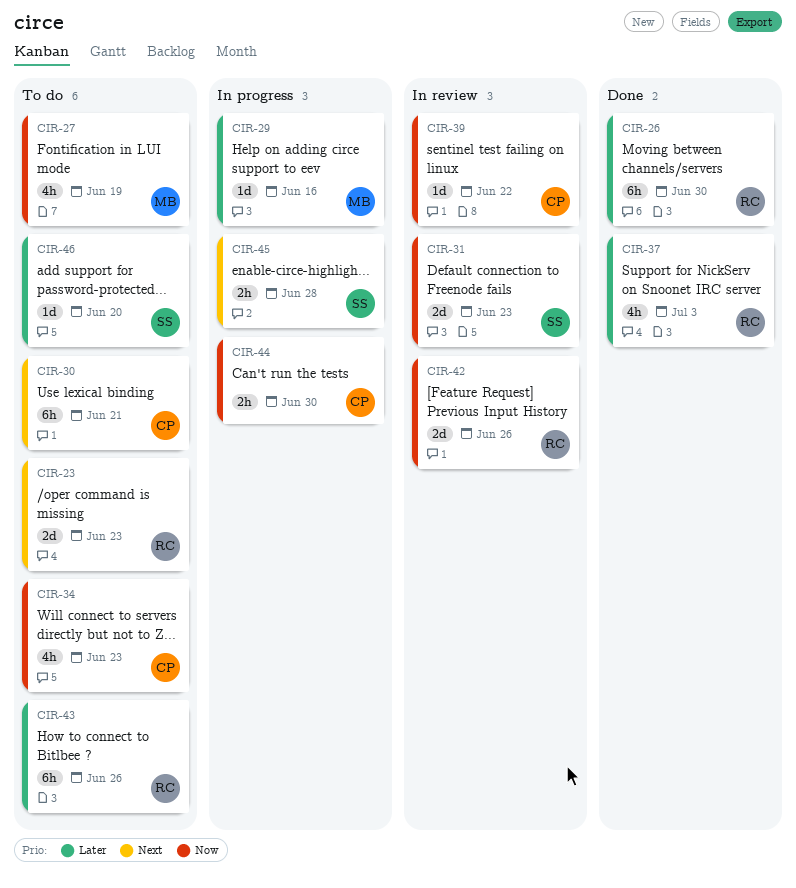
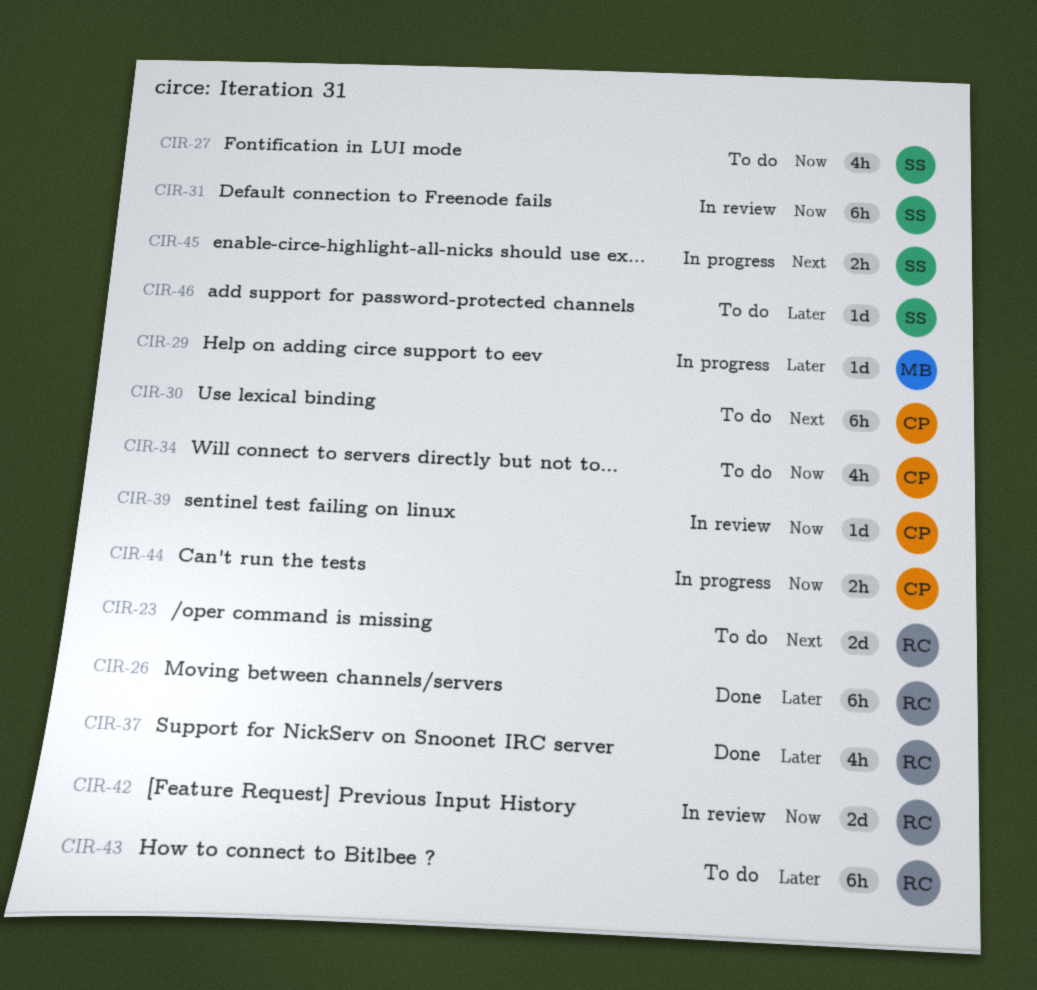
CIR-27, owner: MB -> SS
CIR-31, estimate: 2d -> 6h

